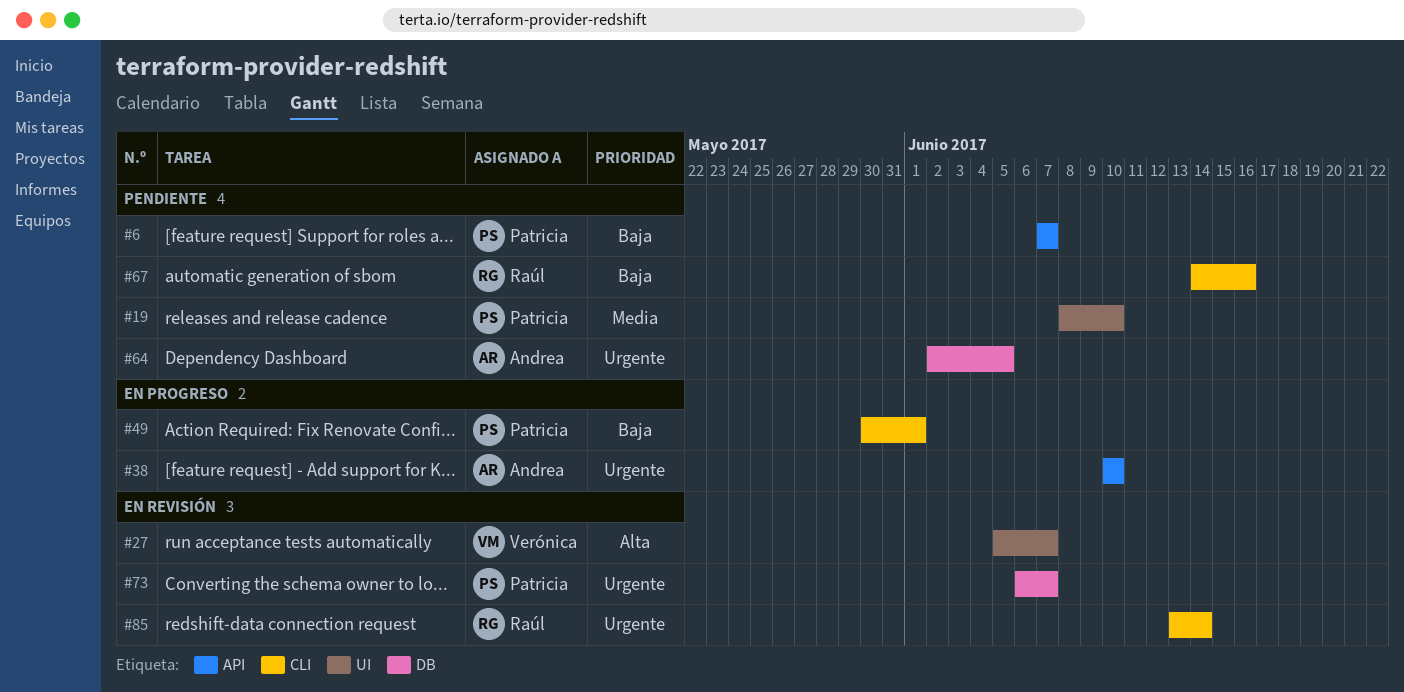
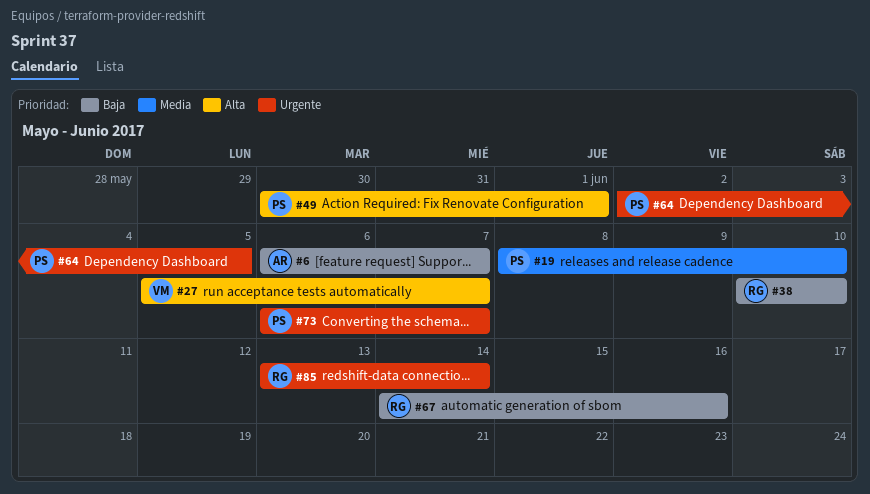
#6, owner: Patricia -> Andrea
#6, start: Jun 7 -> Jun 6
#38, owner: Andrea -> Raúl
#38, priority: Urgente -> Baja
#49, priority: Baja -> Alta
#64, owner: Andrea -> Patricia

